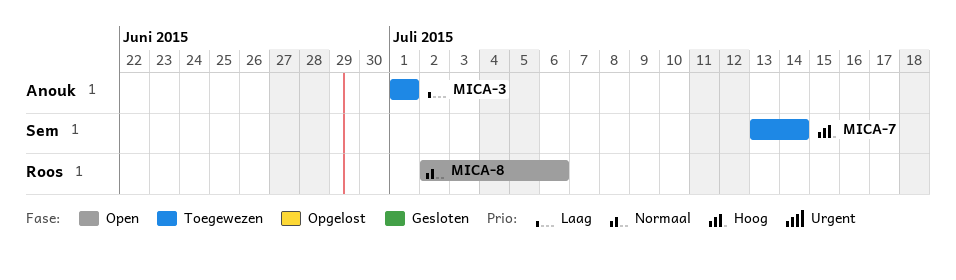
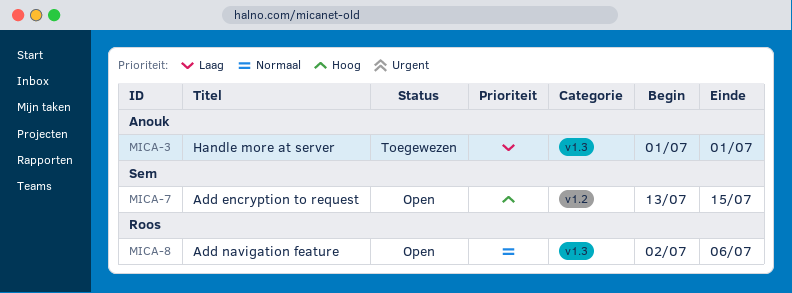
MICA-7, status: Toegewezen -> Open
MICA-7, due: Jul 14 -> Jul 15

